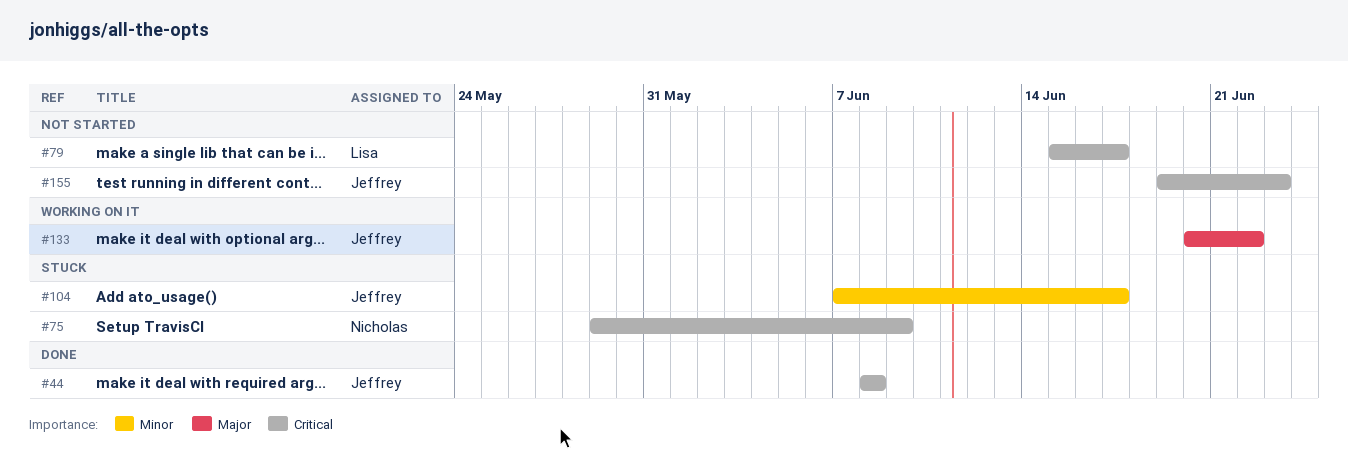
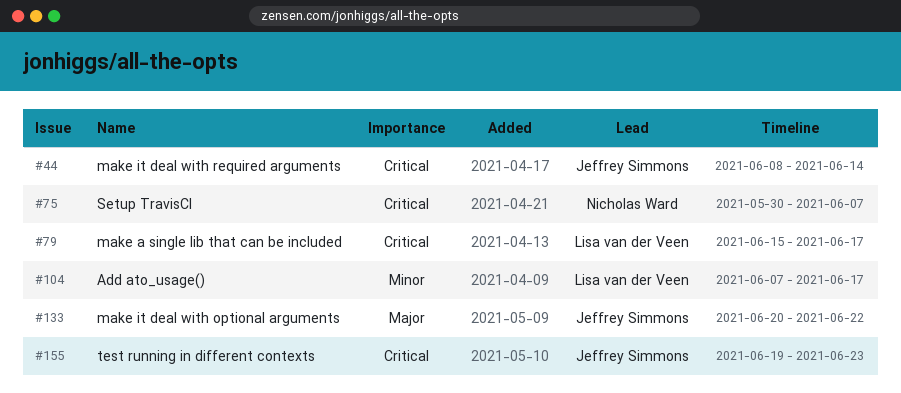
#44, due: Jun 8 -> Jun 14
#75, start: May 29 -> May 30
#75, due: Jun 9 -> Jun 7
#104, owner: Jeffrey Simmons -> Lisa van der Veen

